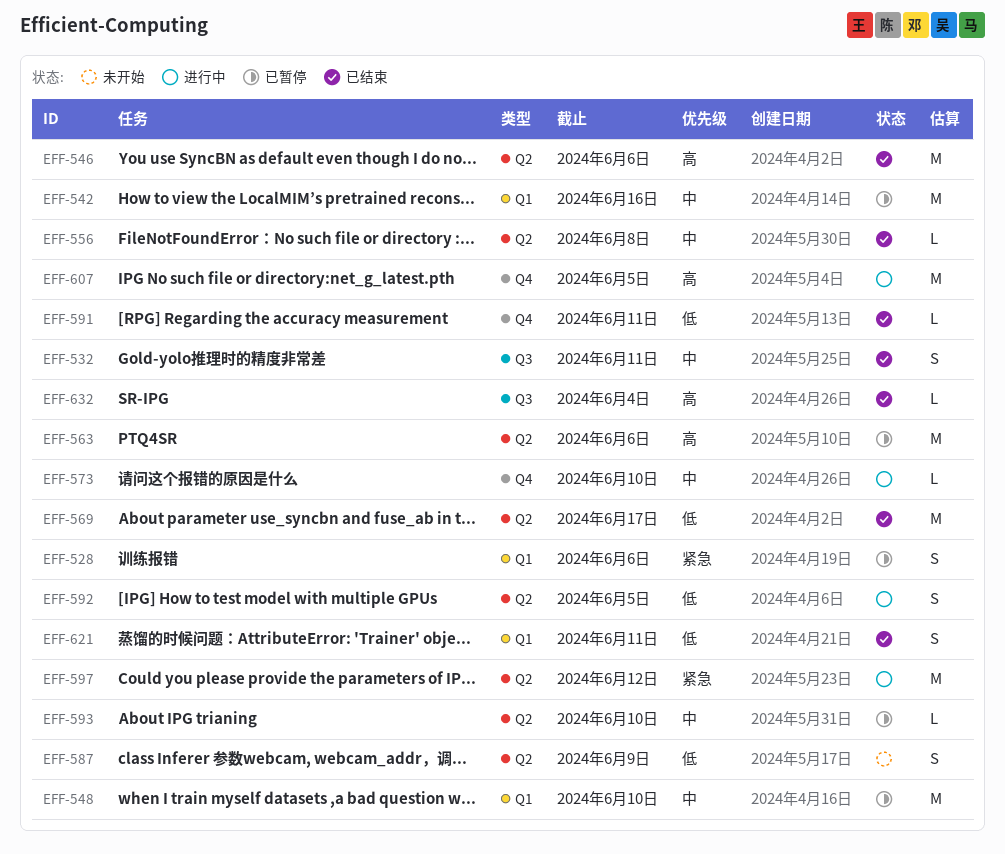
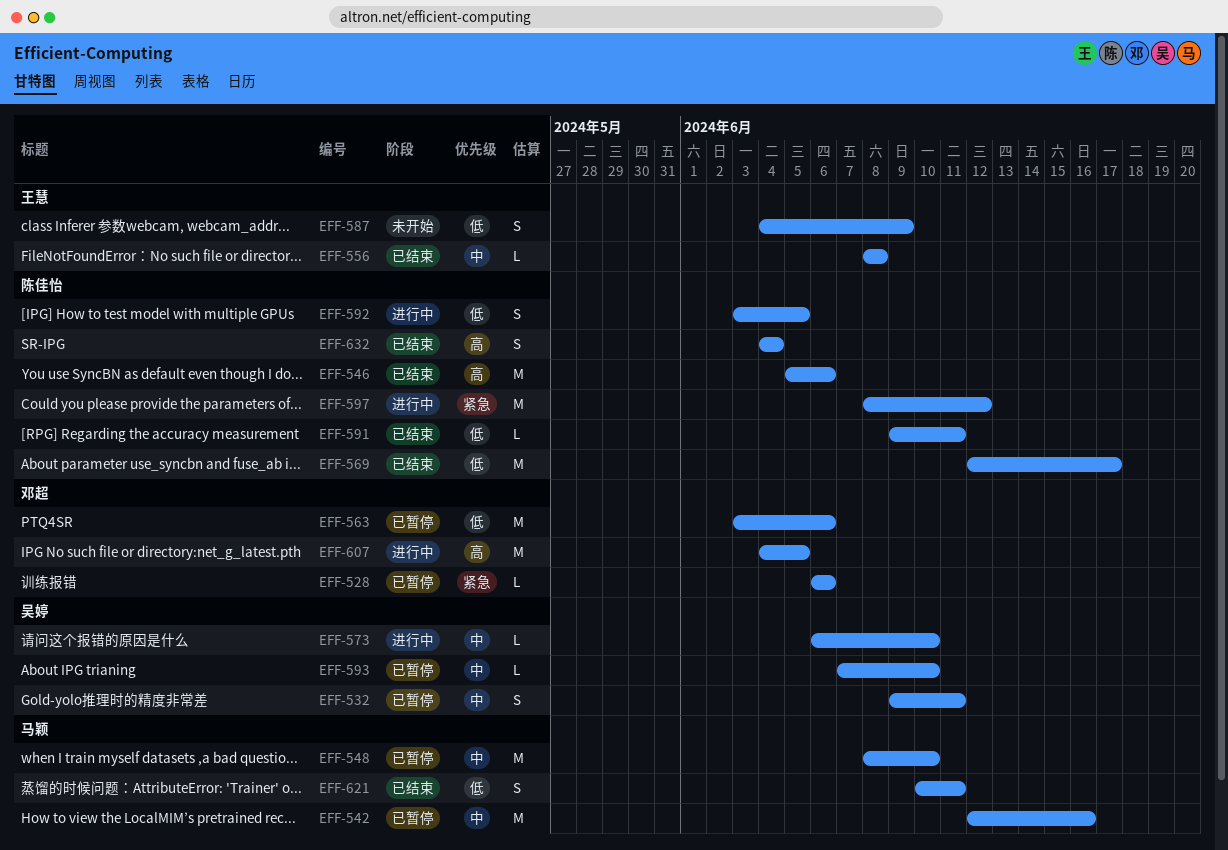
EFF-528, estimate: S -> L
EFF-532, status: 已结束 -> 已暂停
EFF-563, priority: 高 -> 低
EFF-632, estimate: L -> S

